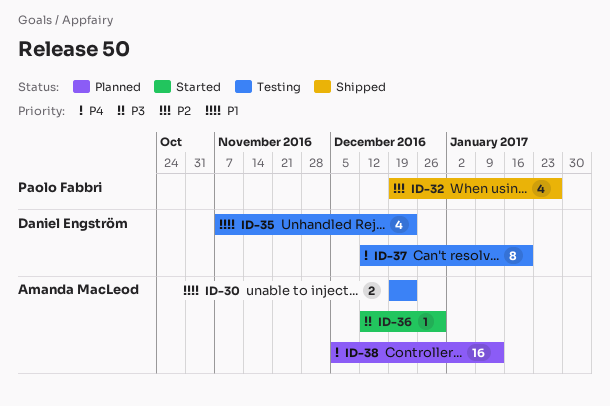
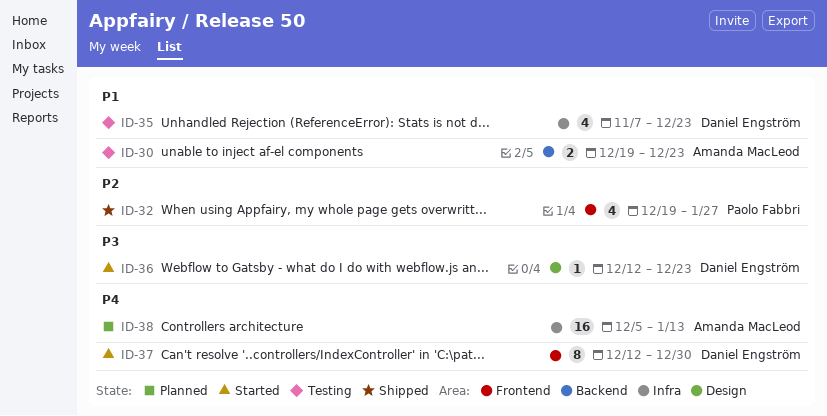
ID-36, owner: Amanda MacLeod -> Daniel Engström
ID-36, due: Dec 30 -> Dec 23
ID-37, status: Testing -> Started
ID-37, due: Jan 20 -> Dec 30

